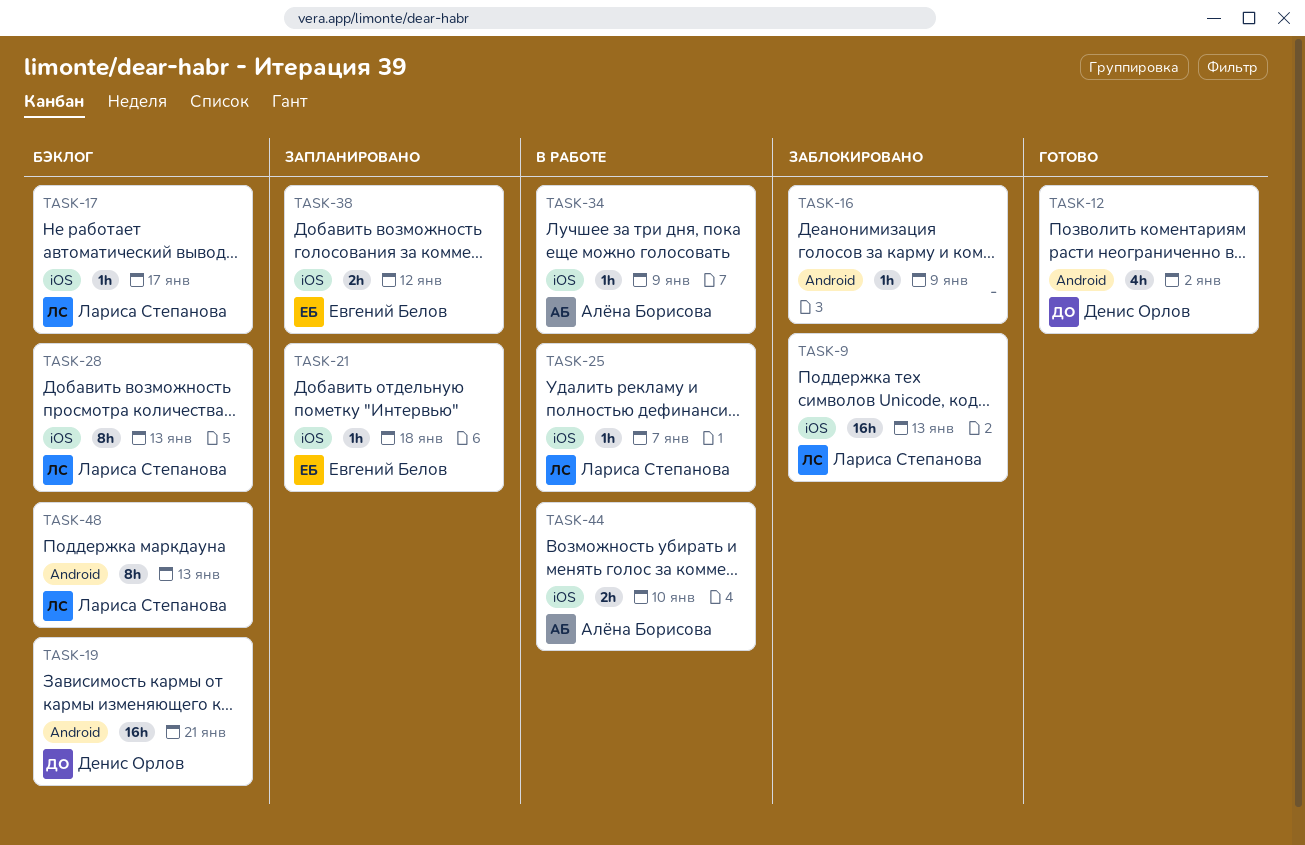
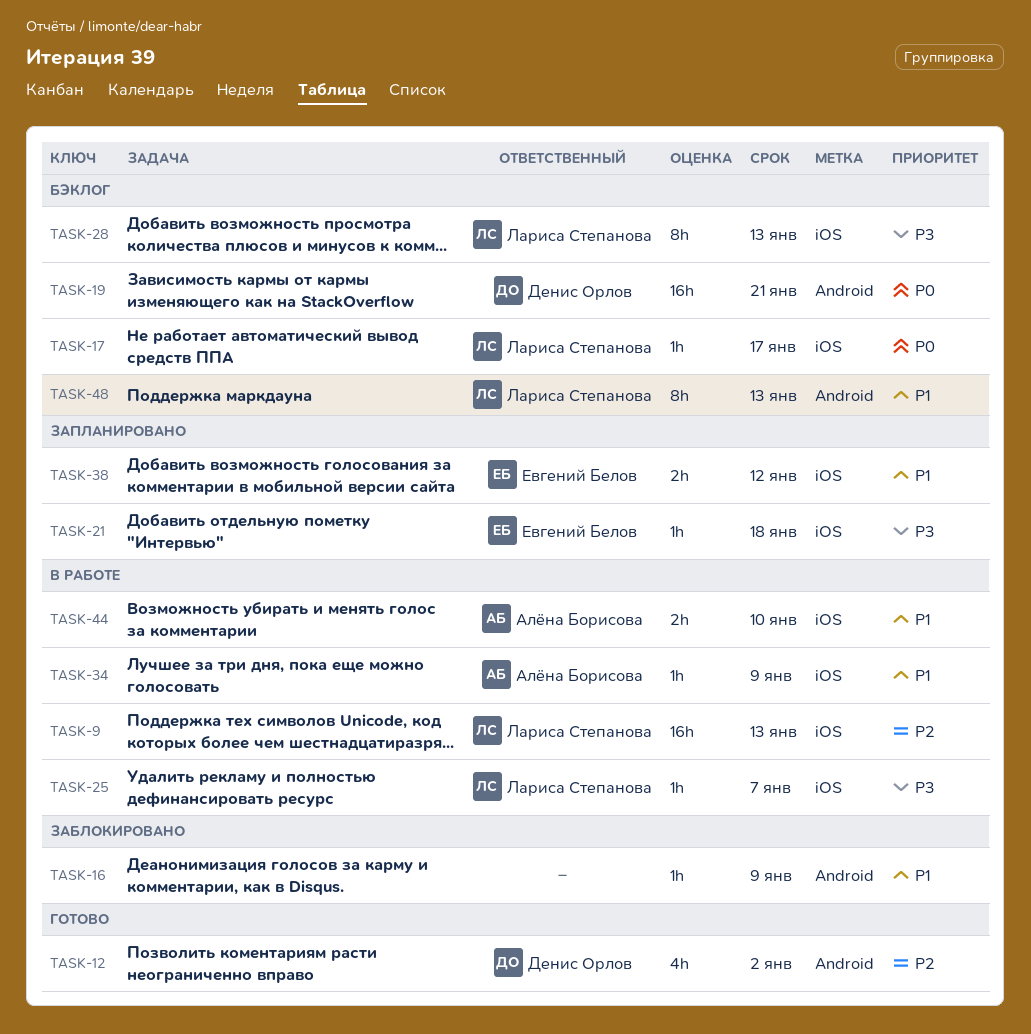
TASK-9, status: Заблокировано -> В работе

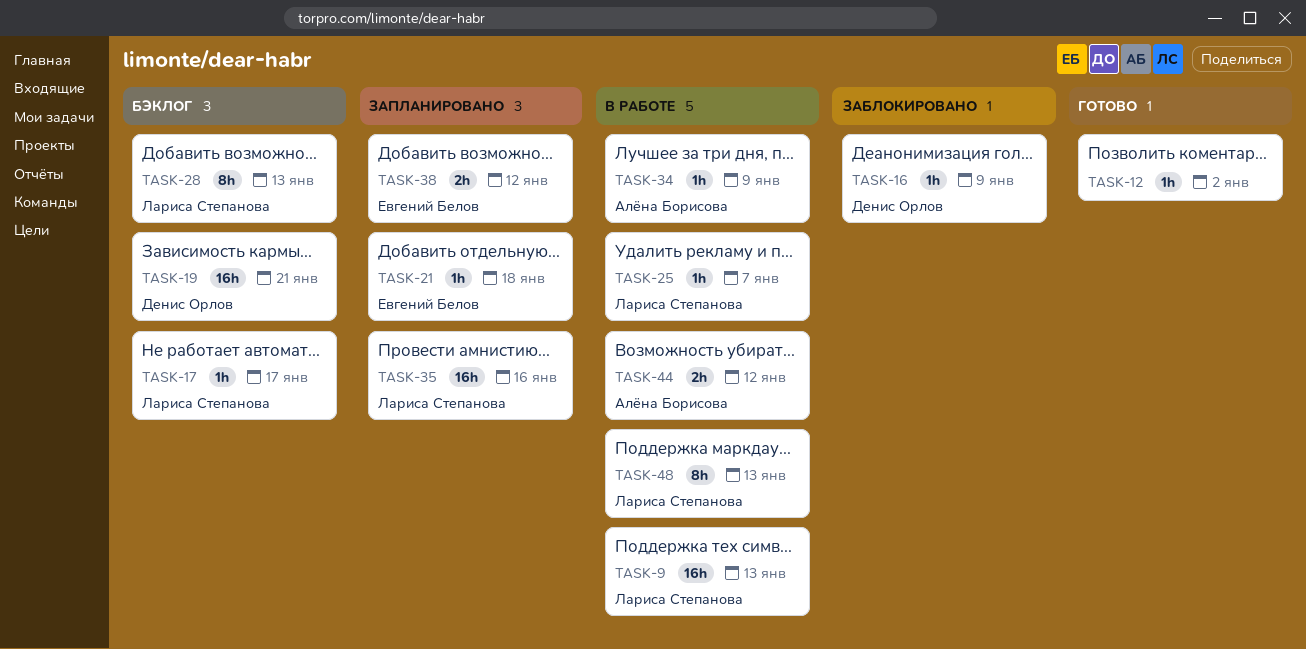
TASK-12, owner: Денис Орлов -> none
TASK-12, estimate: 4h -> 1h
TASK-16, owner: none -> Денис Орлов
TASK-35: none -> present
TASK-44, due: Jan 10 -> Jan 12
TASK-48, status: Бэклог -> В работе

